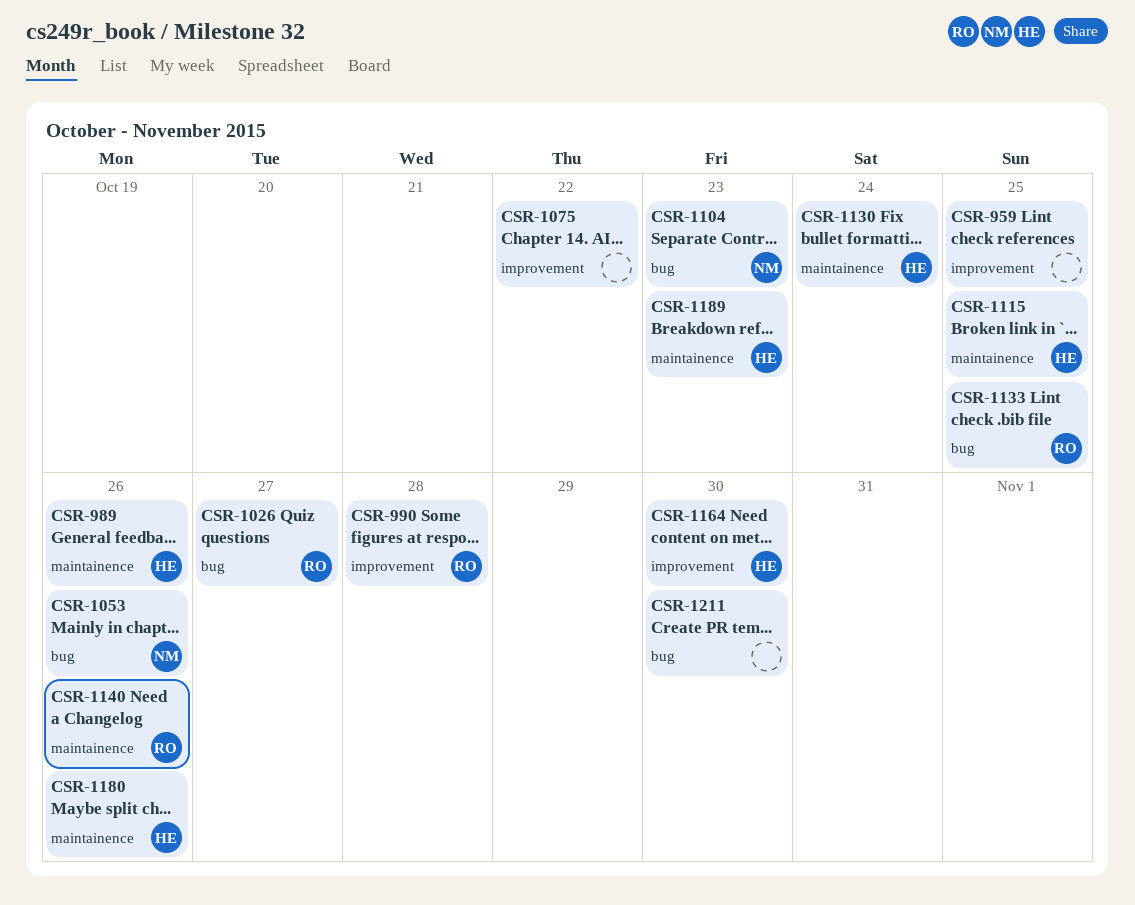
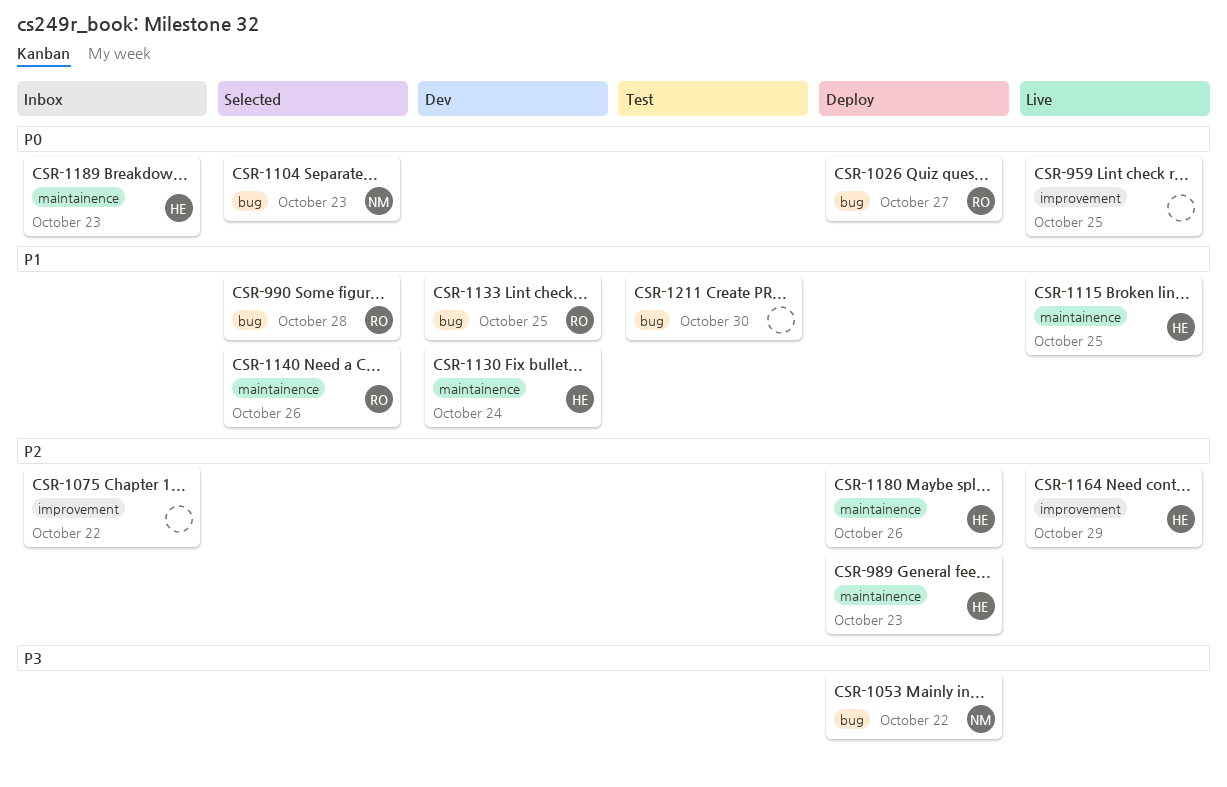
CSR-989, due: Oct 26 -> Oct 23
CSR-990, label: improvement -> bug
CSR-1053, due: Oct 26 -> Oct 22
CSR-1164, due: Oct 30 -> Oct 29

